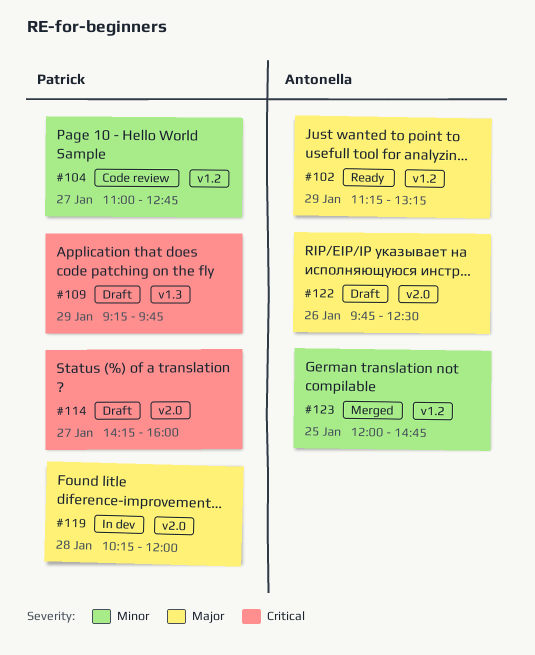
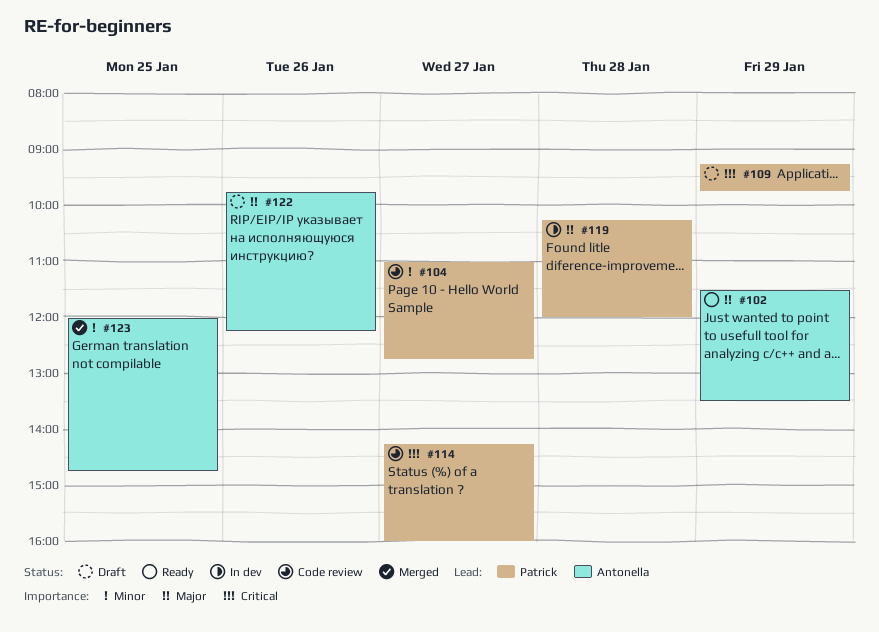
#102, begins: 11:15 -> 11:30
#102, ends: 13:15 -> 13:30
#114, status: Draft -> Code review
#122, ends: 12:30 -> 12:15

